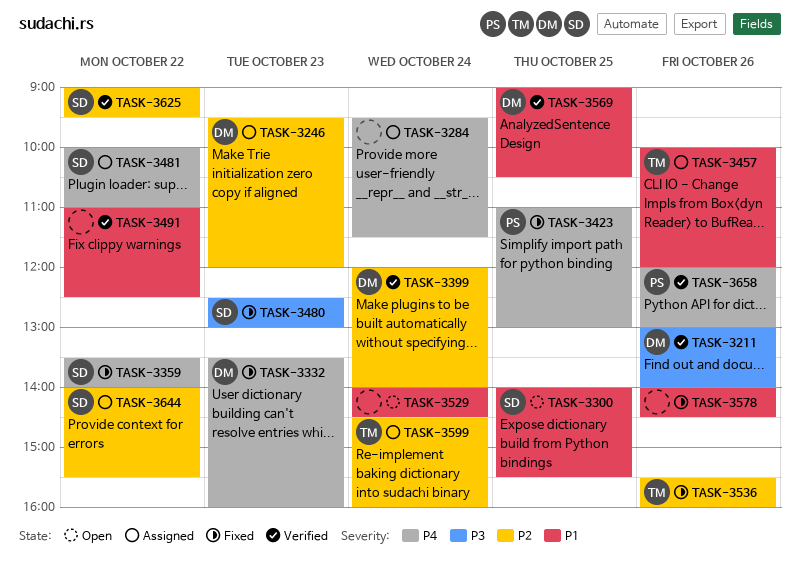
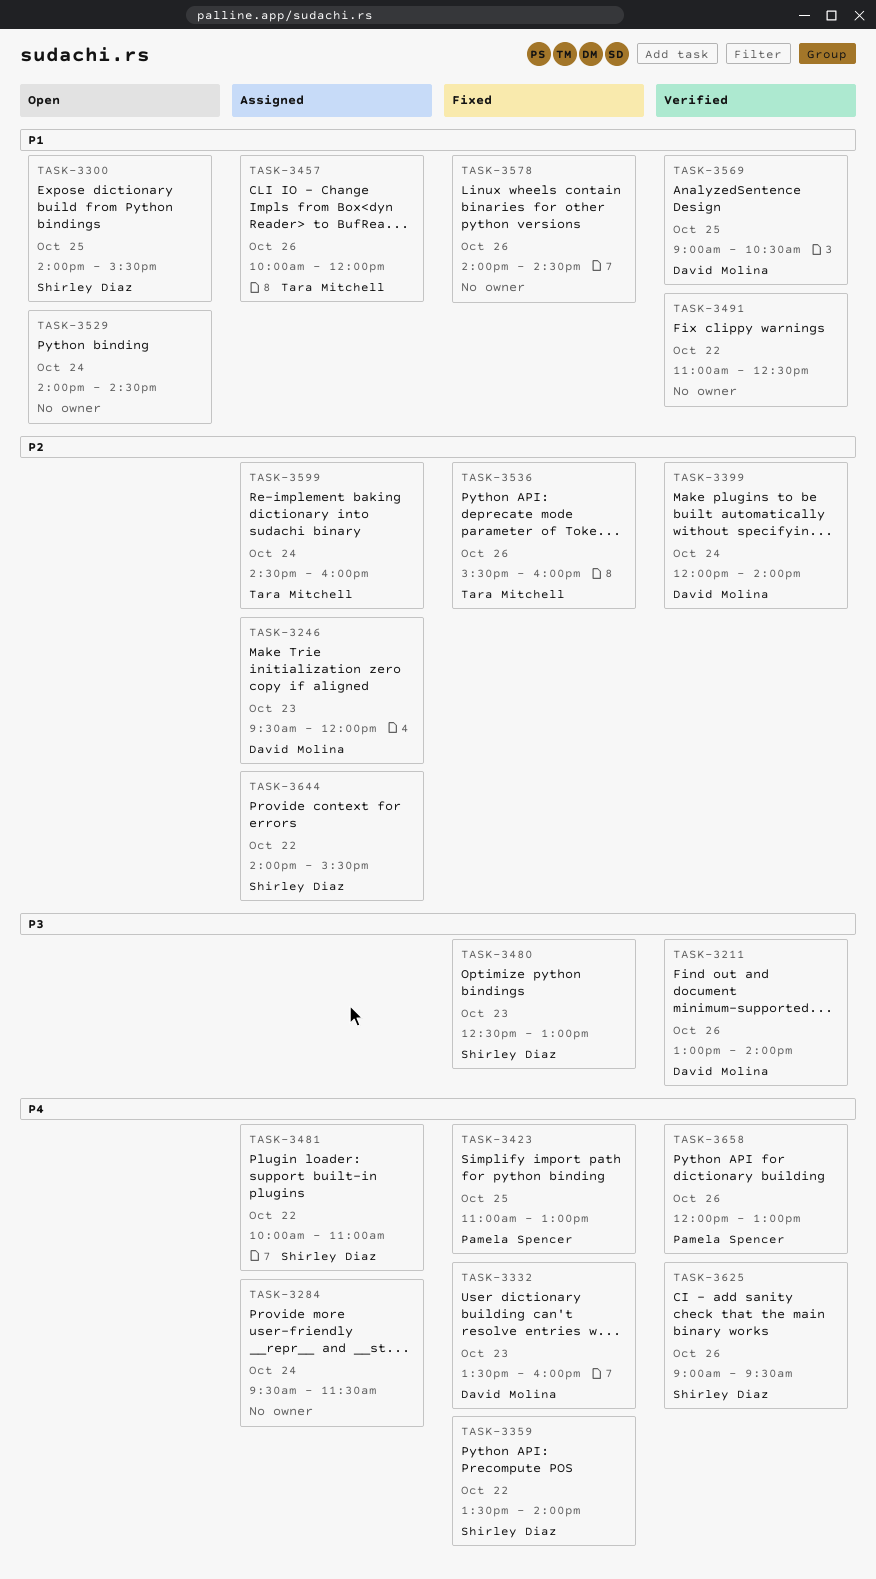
TASK-3625, priority: P2 -> P4
TASK-3625, day: Oct 22 -> Oct 26

